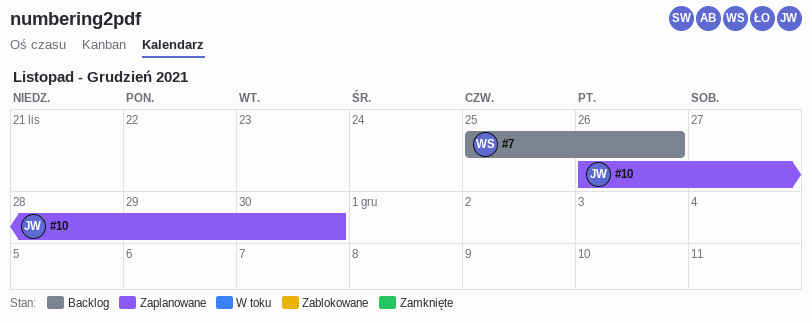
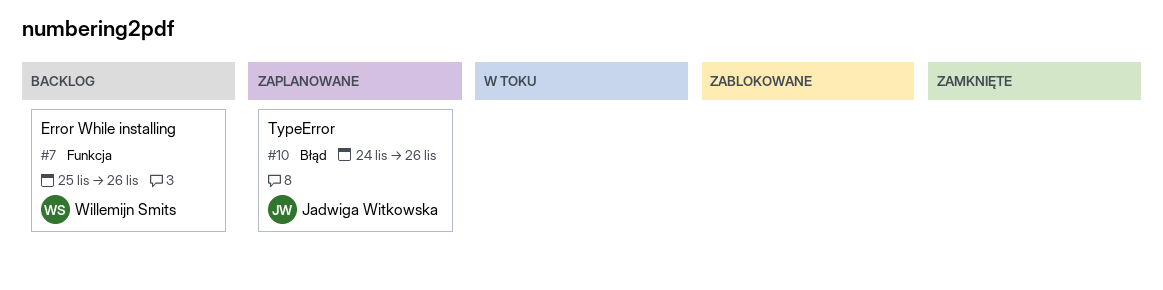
#10, start: Nov 26 -> Nov 24
#10, due: Nov 30 -> Nov 26

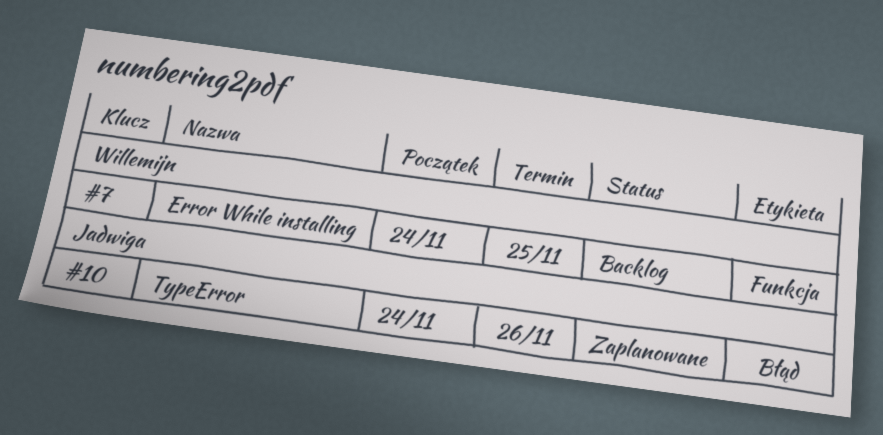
#7, start: Nov 25 -> Nov 24
#7, due: Nov 26 -> Nov 25

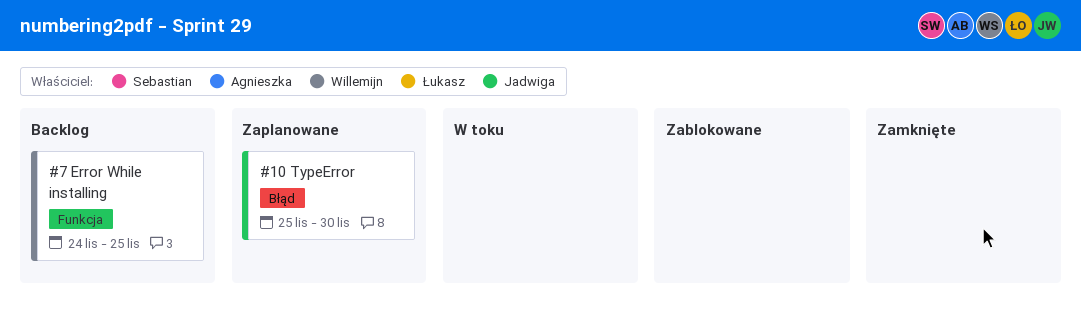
#10, start: Nov 24 -> Nov 25
#10, due: Nov 26 -> Nov 30

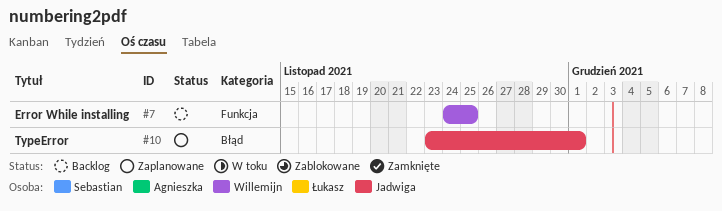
#10, start: Nov 25 -> Nov 23
#10, due: Nov 30 -> Dec 1

